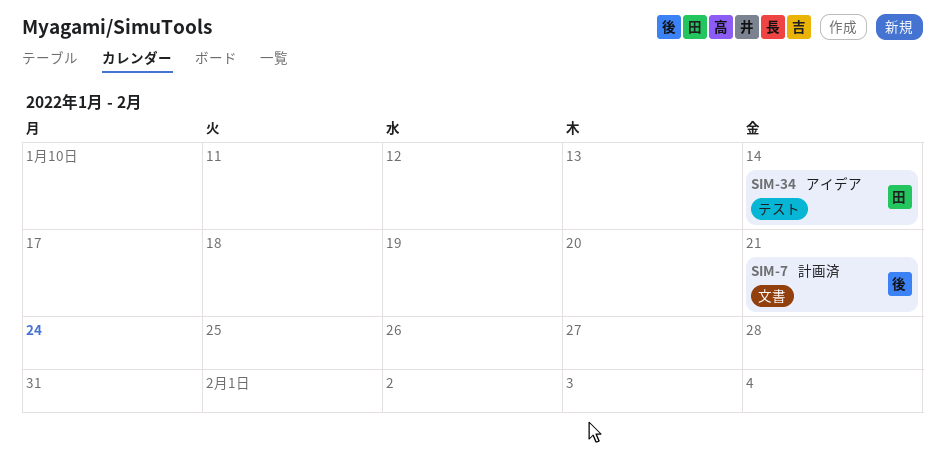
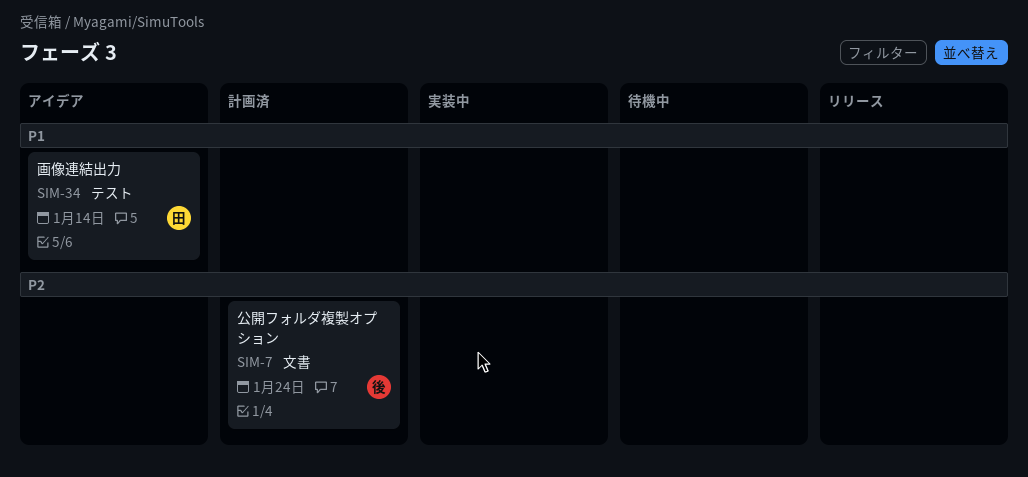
SIM-7, due: Jan 21 -> Jan 24

